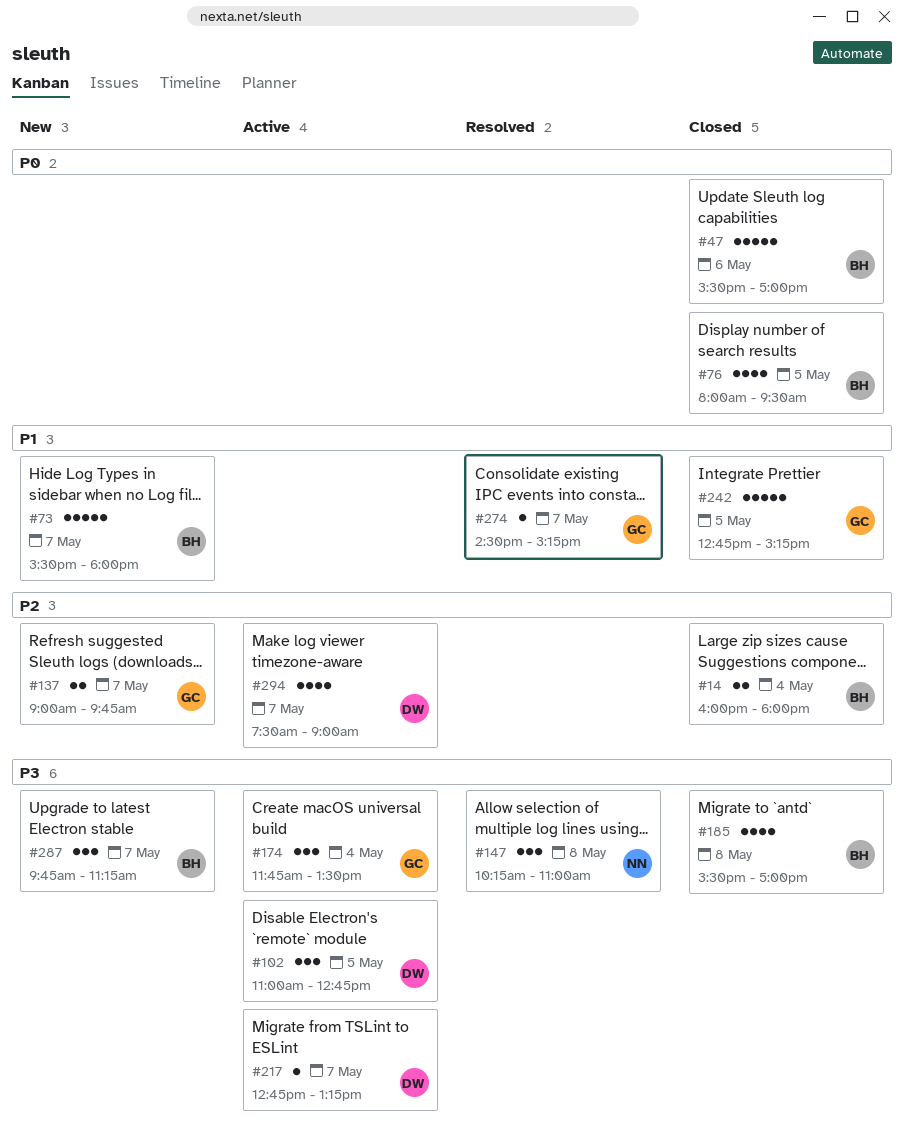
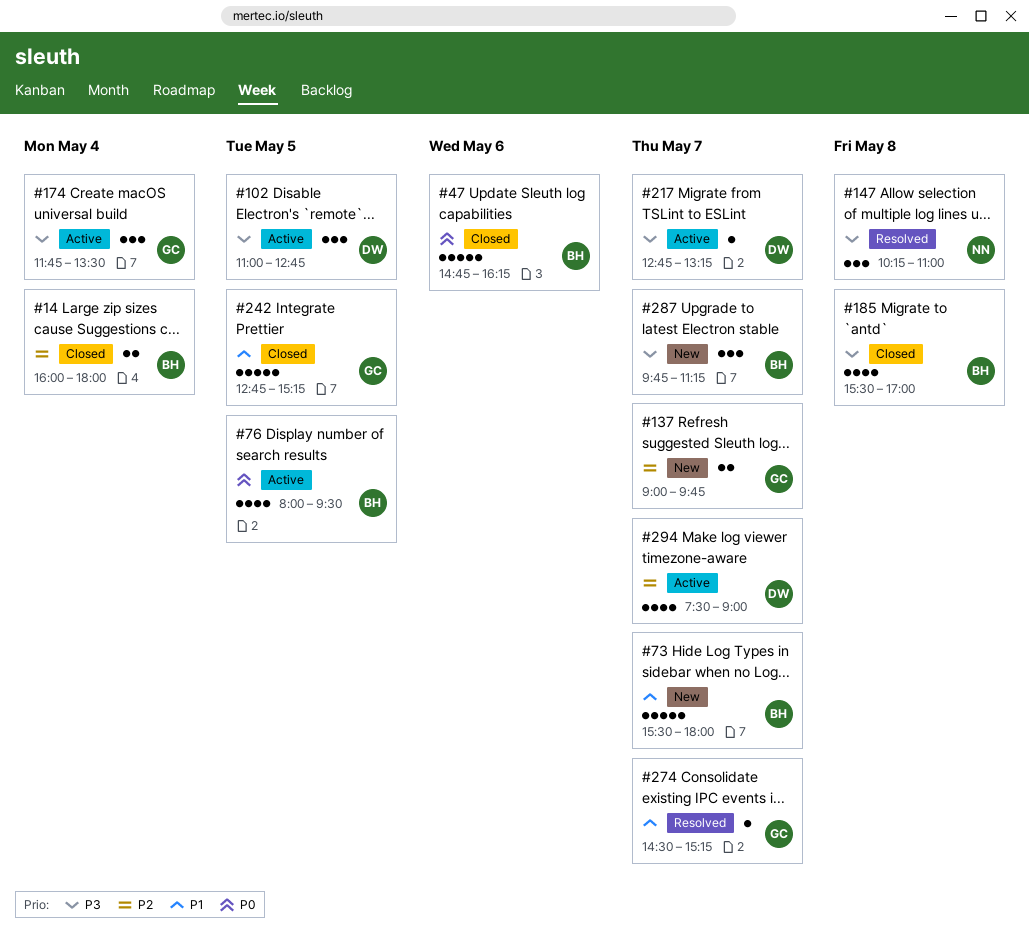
#47, begins: 15:30 -> 14:45
#47, ends: 17:00 -> 16:15
#76, status: Closed -> Active

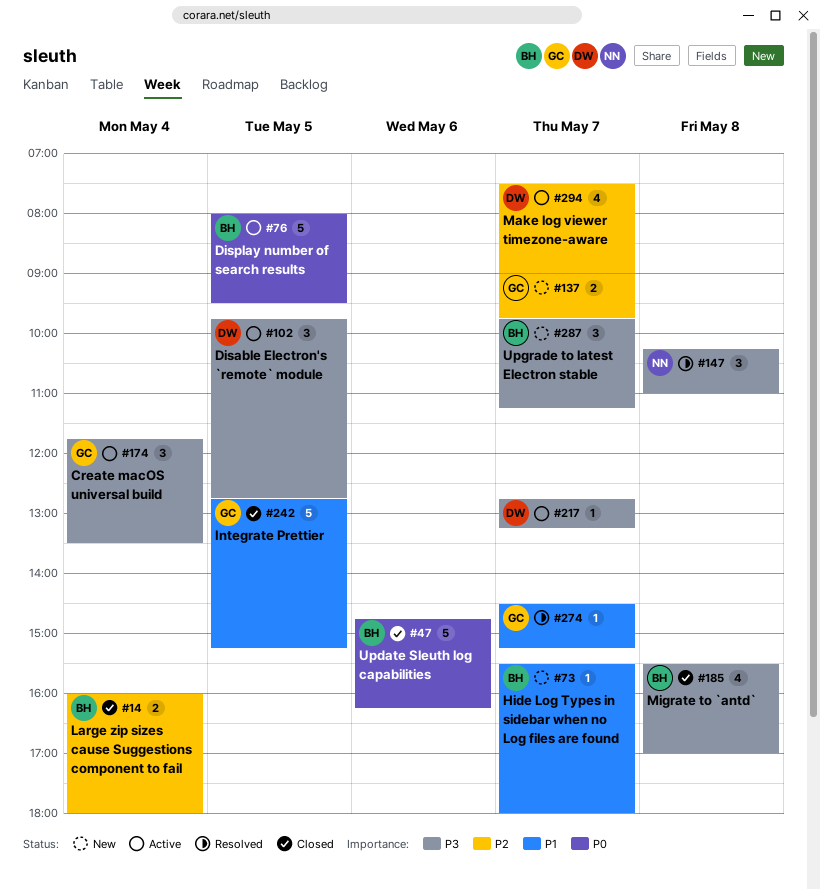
#73, estimate: 5 -> 1
#76, estimate: 4 -> 5
#102, begins: 11:00 -> 09:45

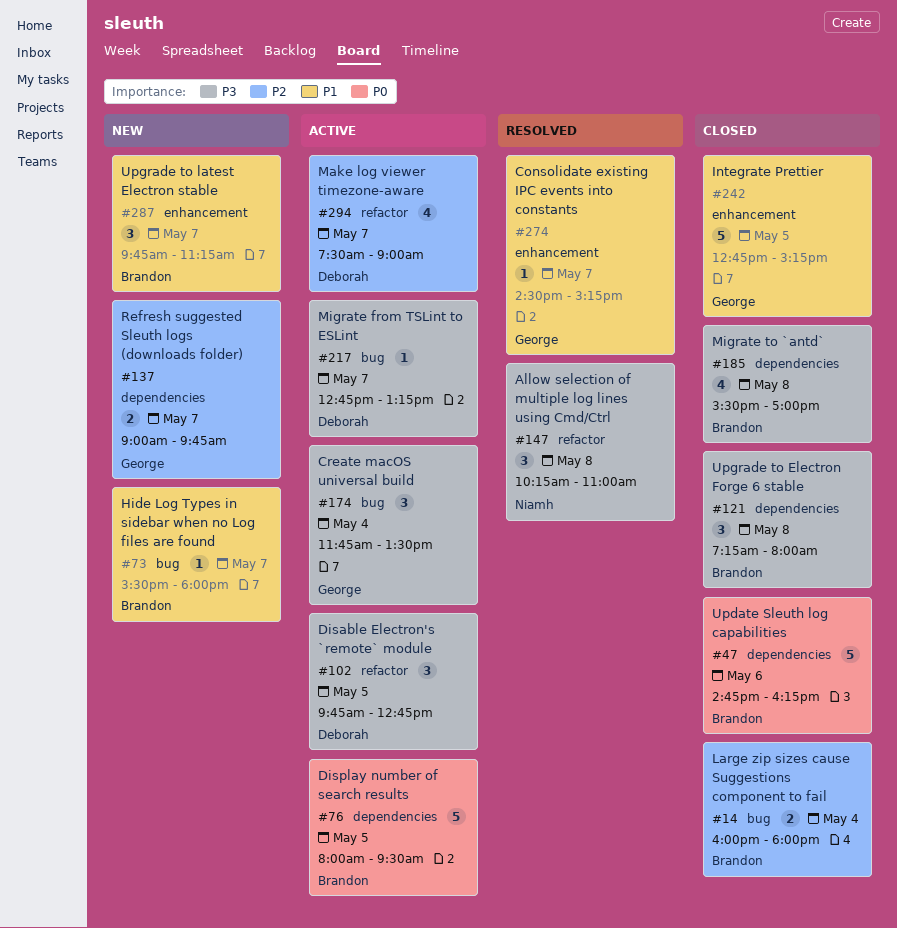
#121: none -> present
#287, priority: P3 -> P1

